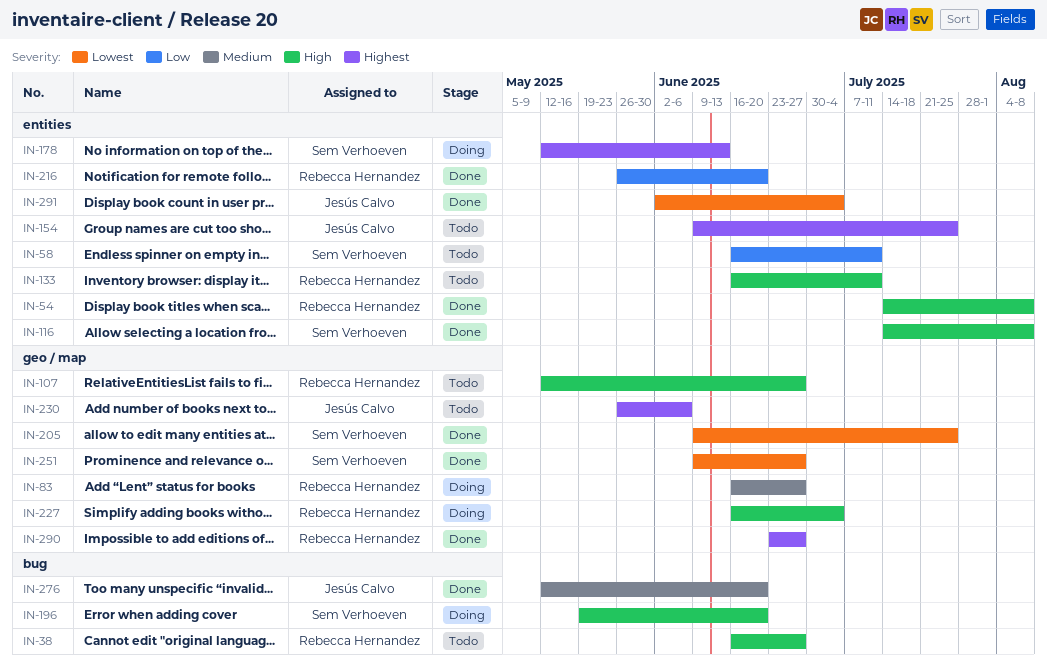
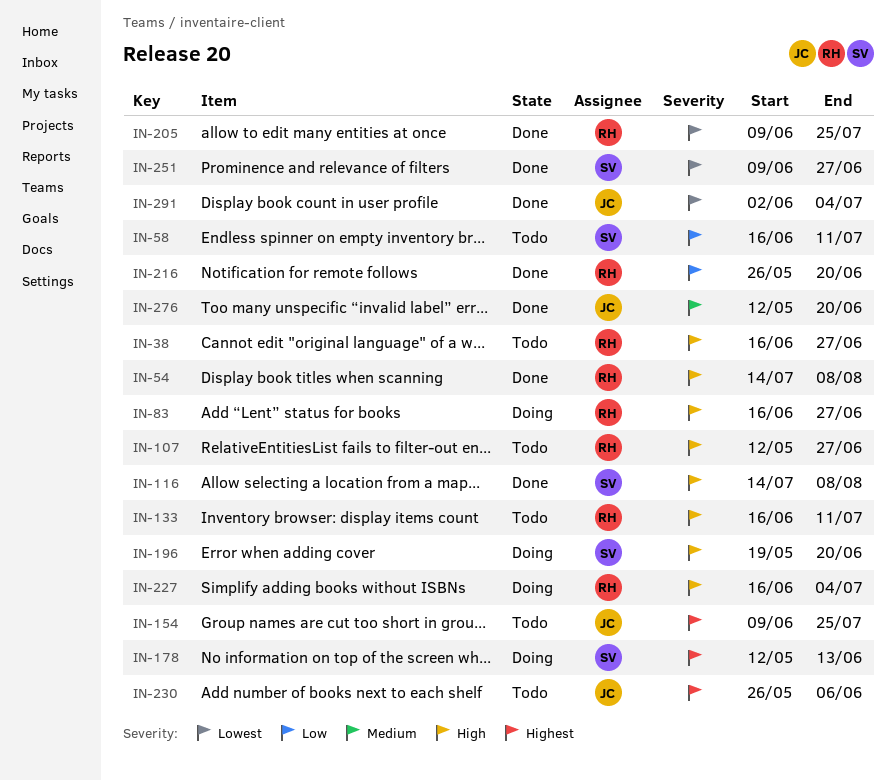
IN-83, priority: Medium -> High
IN-205, owner: Sem Verhoeven -> Rebecca Hernandez
IN-290: present -> none

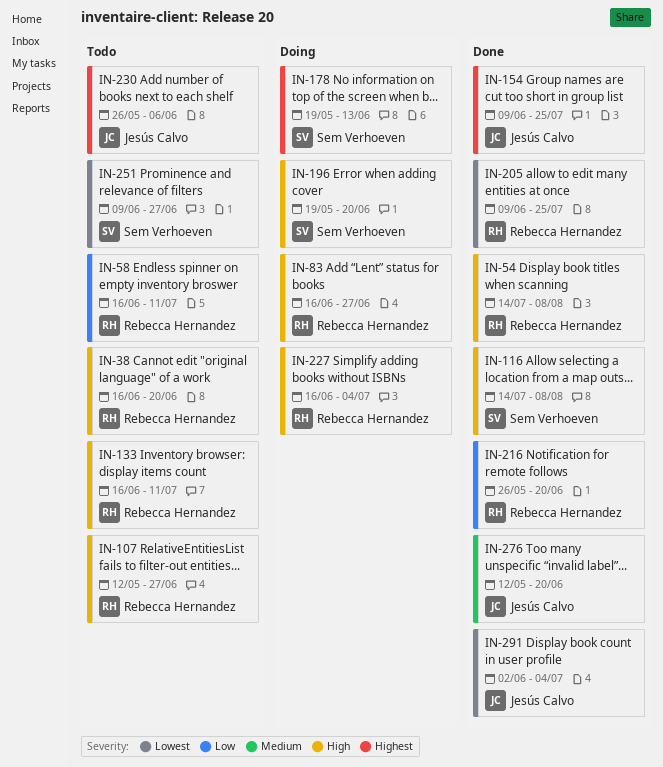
IN-38, due: Jun 27 -> Jun 20
IN-58, owner: Sem Verhoeven -> Rebecca Hernandez
IN-154, status: Todo -> Done
IN-178, start: May 12 -> May 19
IN-251, status: Done -> Todo

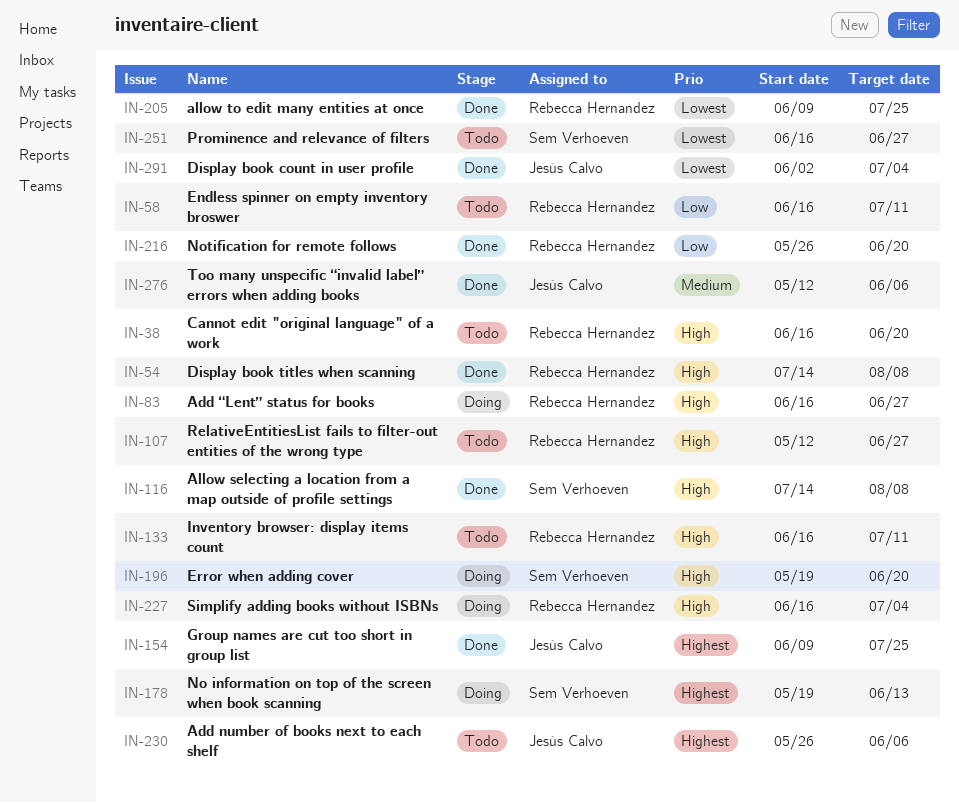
IN-251, start: Jun 9 -> Jun 16
IN-276, due: Jun 20 -> Jun 6

